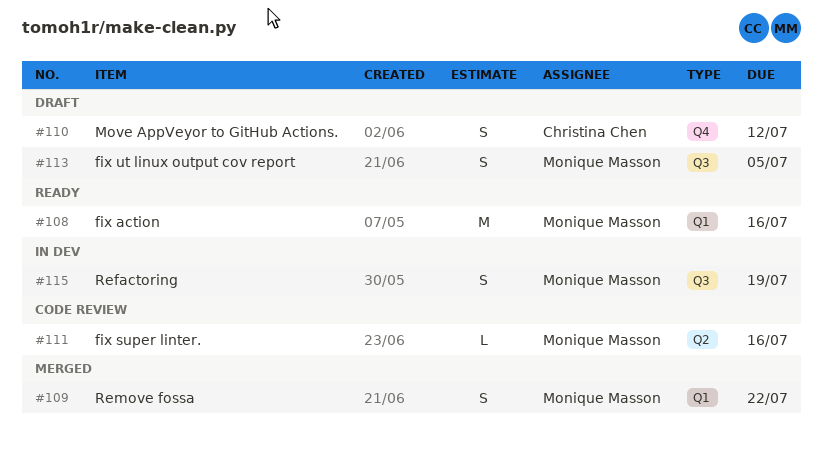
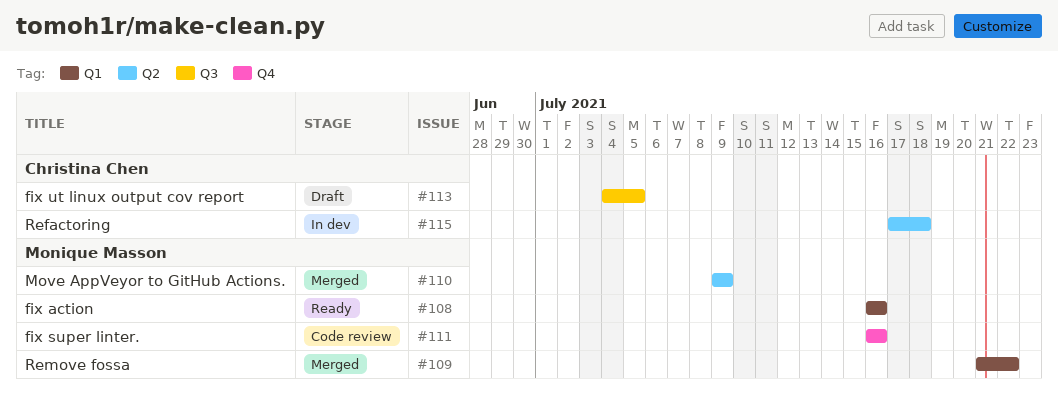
#110, status: Draft -> Merged
#110, owner: Christina Chen -> Monique Masson
#110, label: Q4 -> Q2
#110, due: Jul 12 -> Jul 9
#111, label: Q2 -> Q4
#113, owner: Monique Masson -> Christina Chen
#115, owner: Monique Masson -> Christina Chen
#115, label: Q3 -> Q2
#115, due: Jul 19 -> Jul 18

